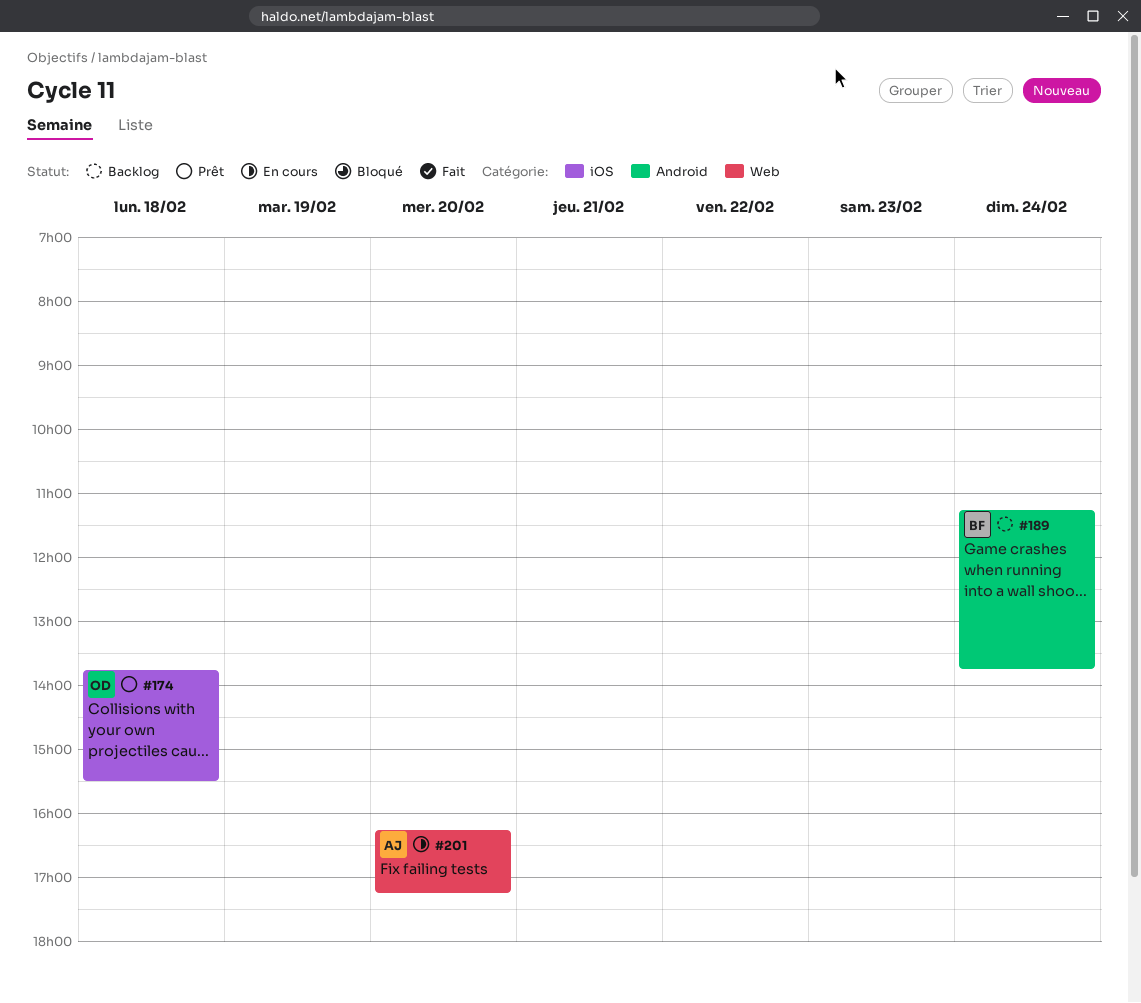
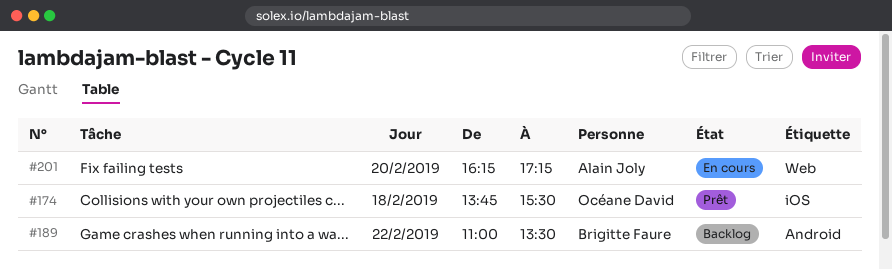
#189, day: Feb 24 -> Feb 22
#189, begins: 11:15 -> 11:00
#189, ends: 13:45 -> 13:30

